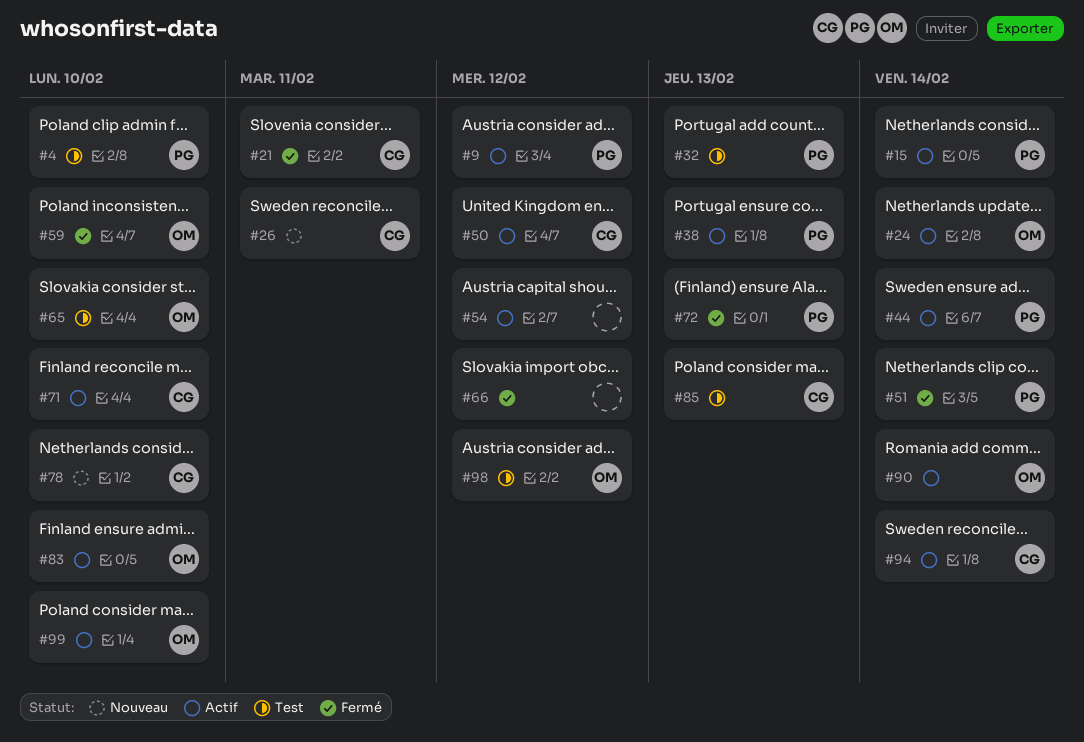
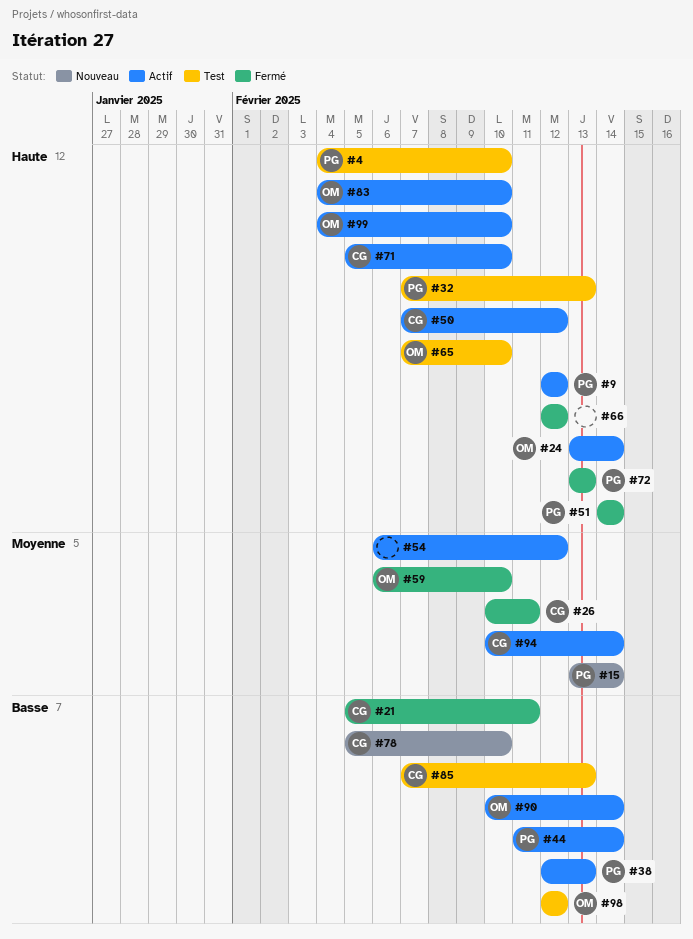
#15, status: Actif -> Nouveau
#26, status: Nouveau -> Fermé

